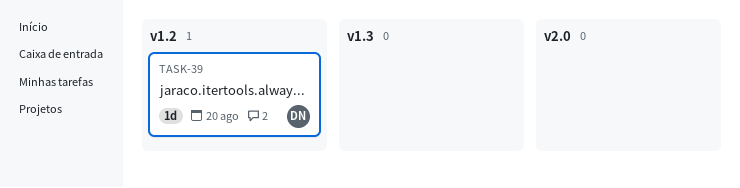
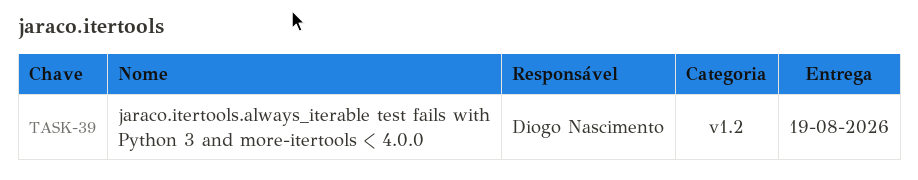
TASK-39, due: Aug 20 -> Aug 19

